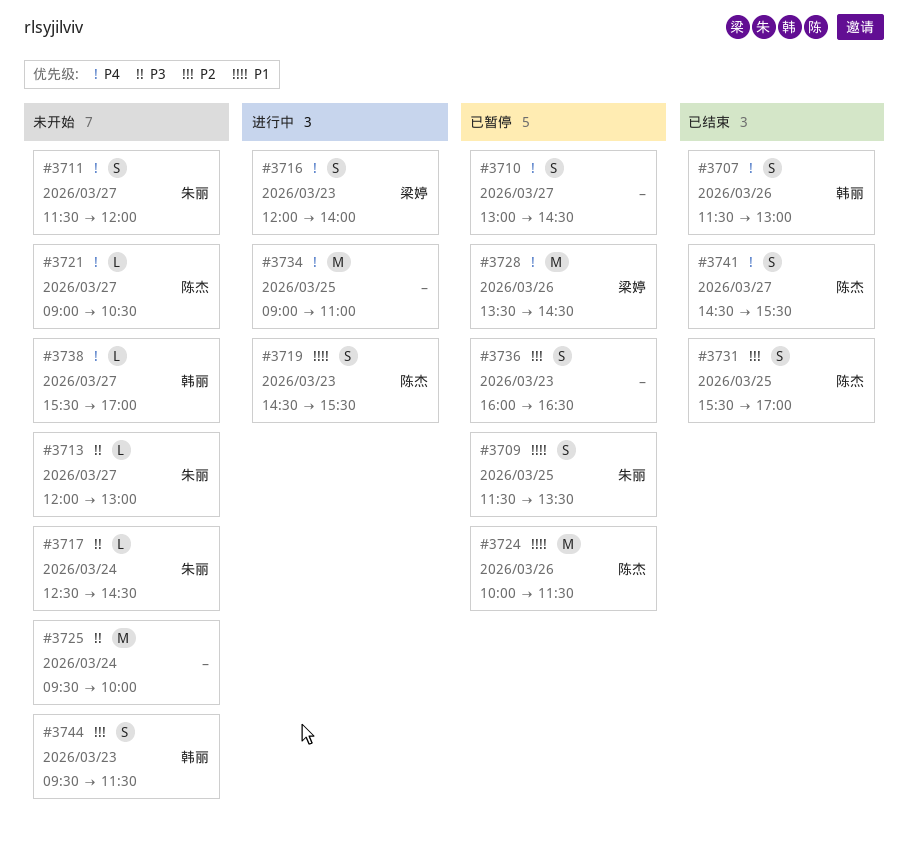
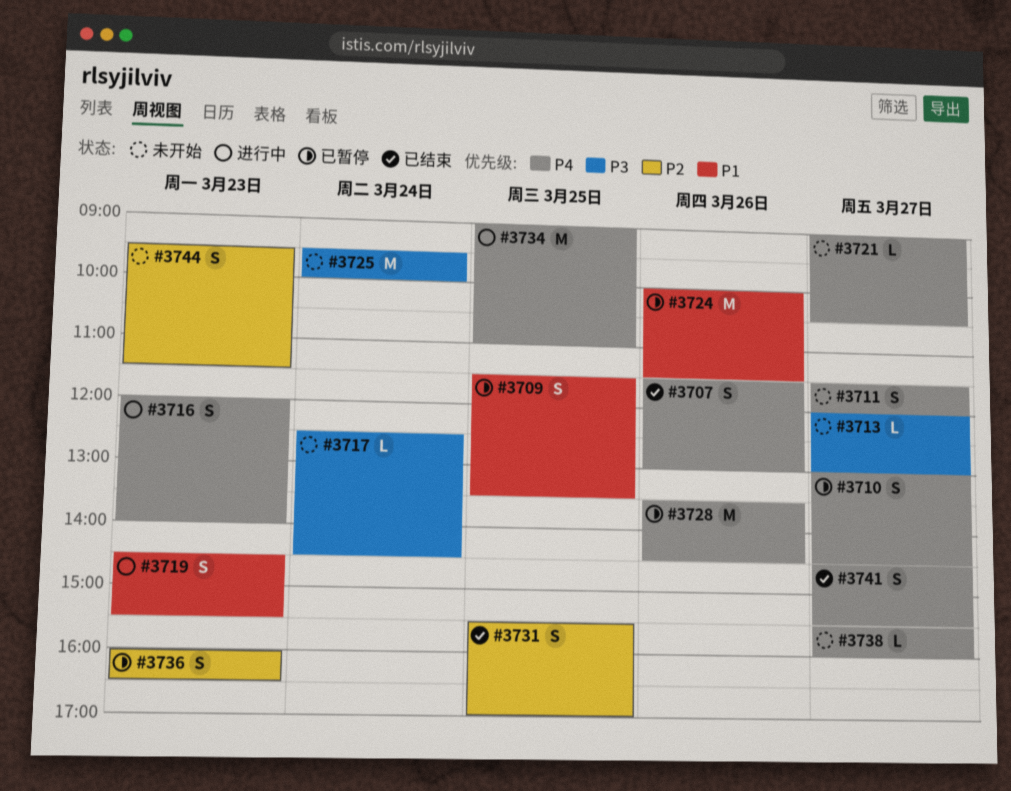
#3738, ends: 17:00 -> 16:00

